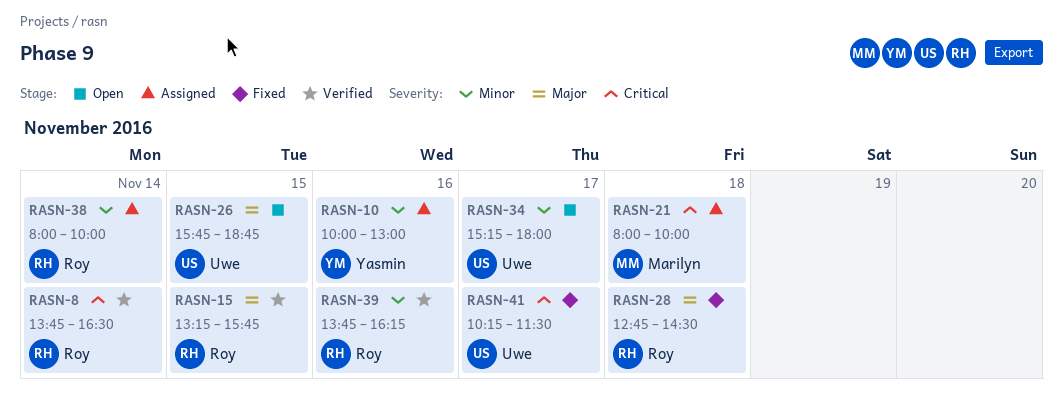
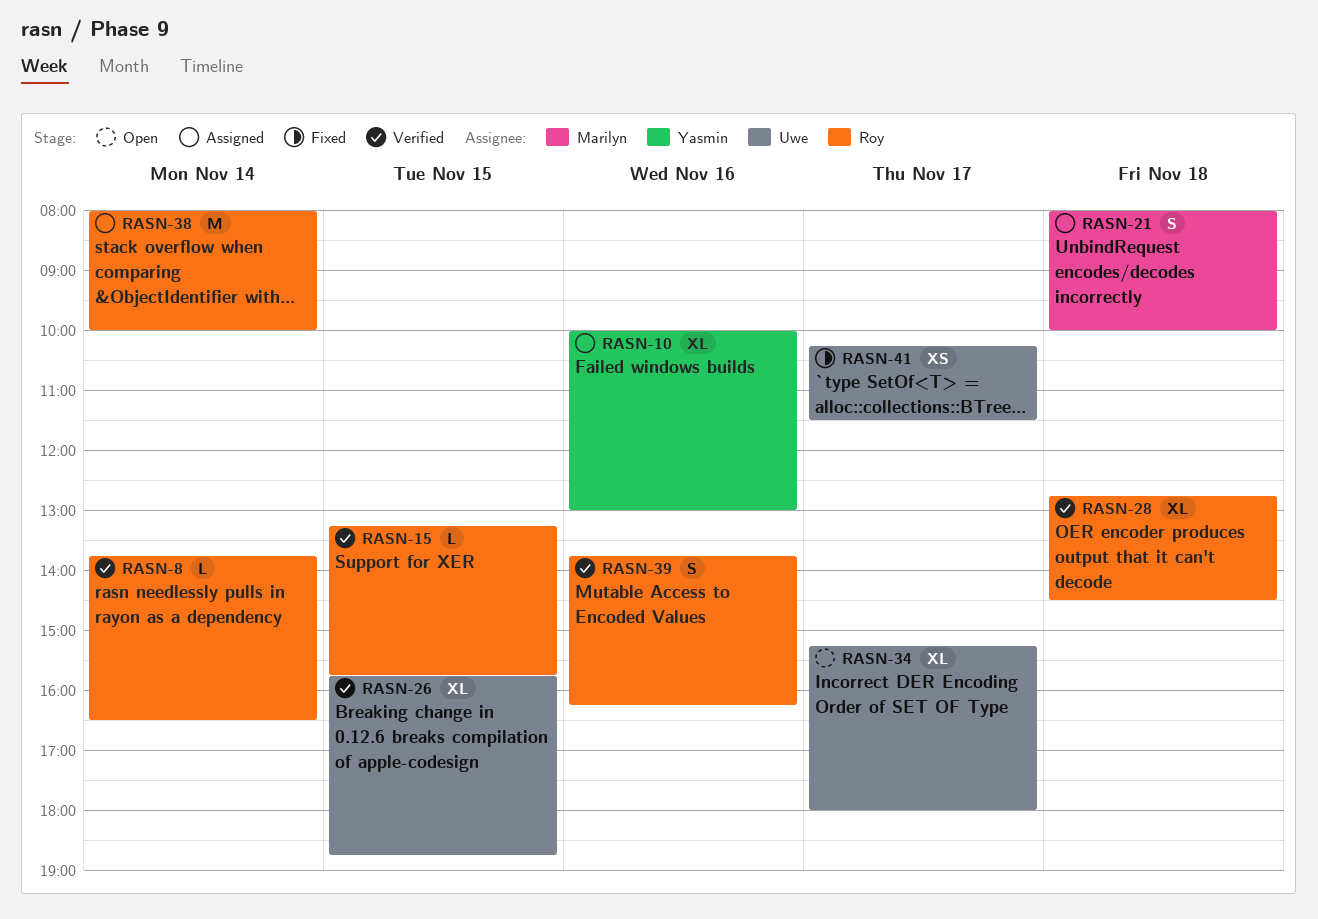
RASN-26, status: Open -> Verified
RASN-28, status: Fixed -> Verified

